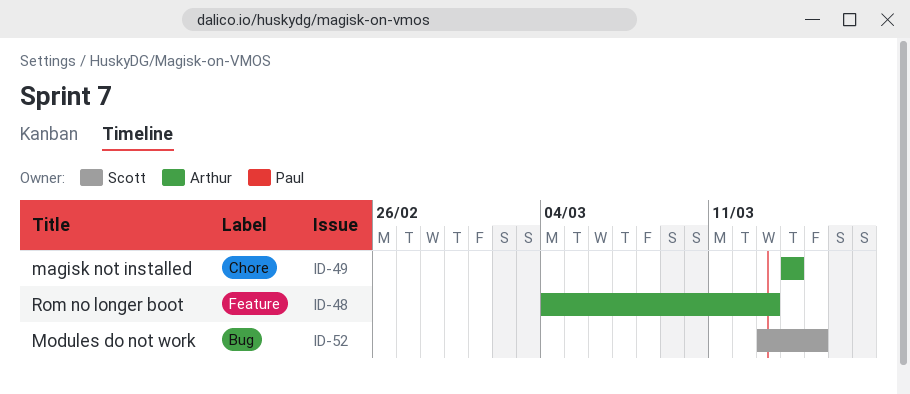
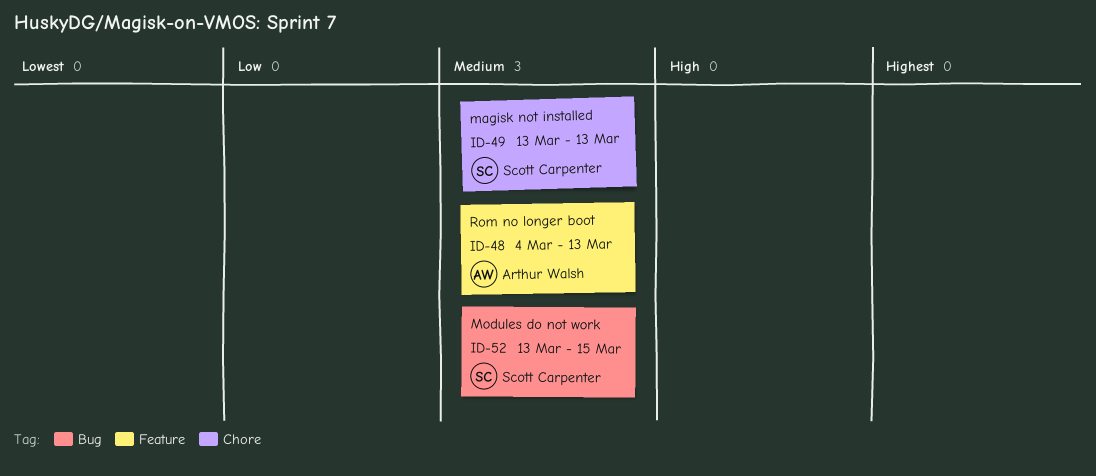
ID-49, owner: Arthur Walsh -> Scott Carpenter
ID-49, start: Mar 14 -> Mar 13
ID-49, due: Mar 14 -> Mar 13

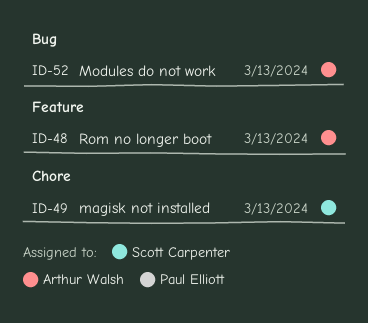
ID-52, owner: Scott Carpenter -> Arthur Walsh
ID-52, due: Mar 15 -> Mar 13

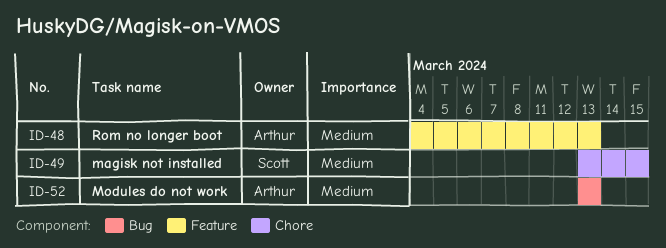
ID-49, due: Mar 13 -> Mar 15

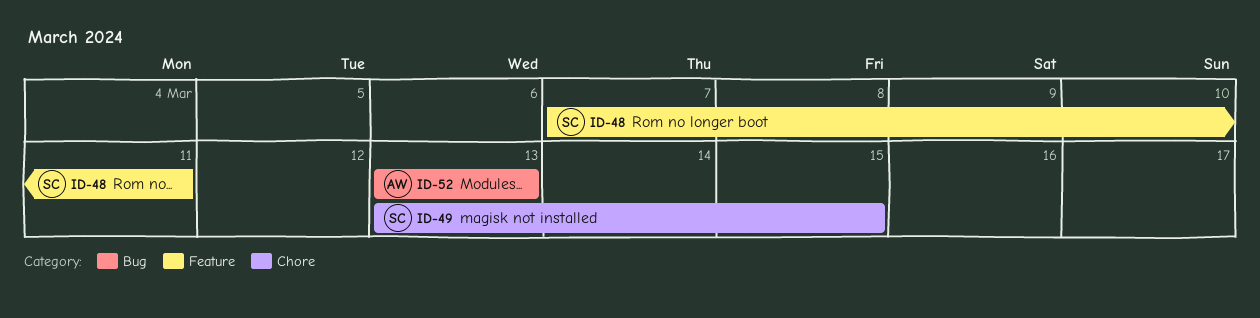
ID-48, owner: Arthur -> Scott
ID-48, start: Mar 4 -> Mar 7
ID-48, due: Mar 13 -> Mar 11

